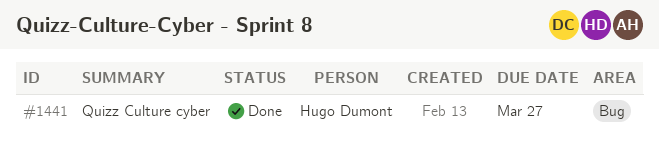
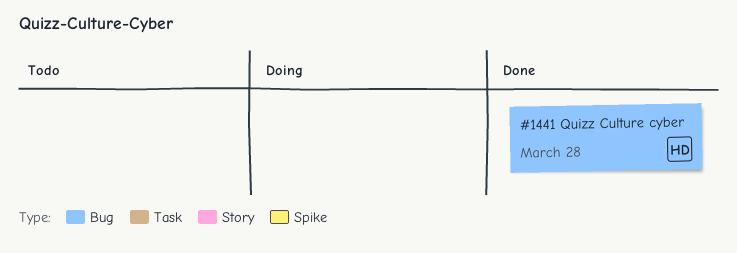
#1441, due: Mar 27 -> Mar 28

